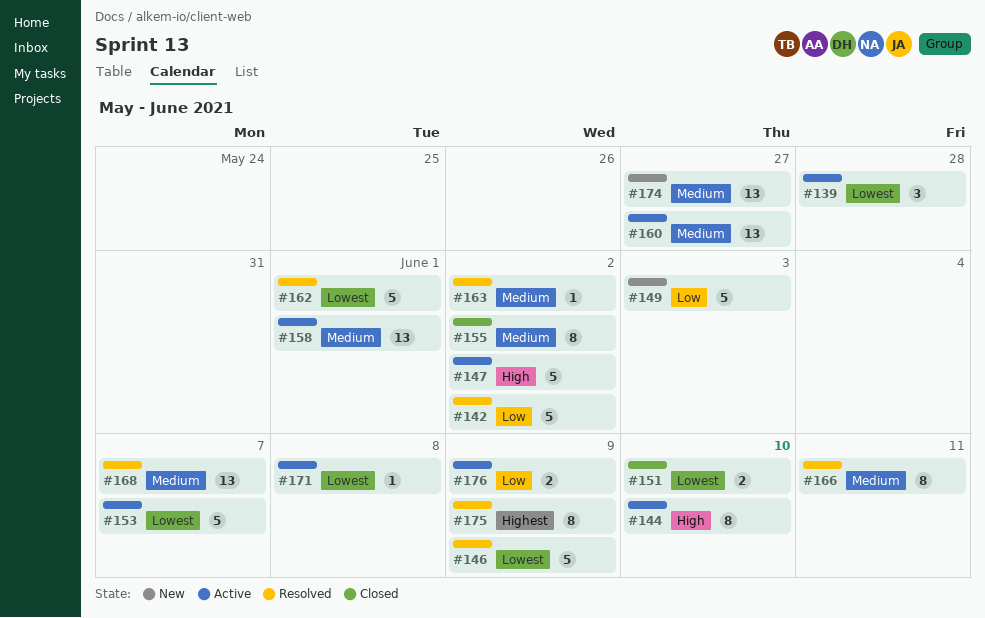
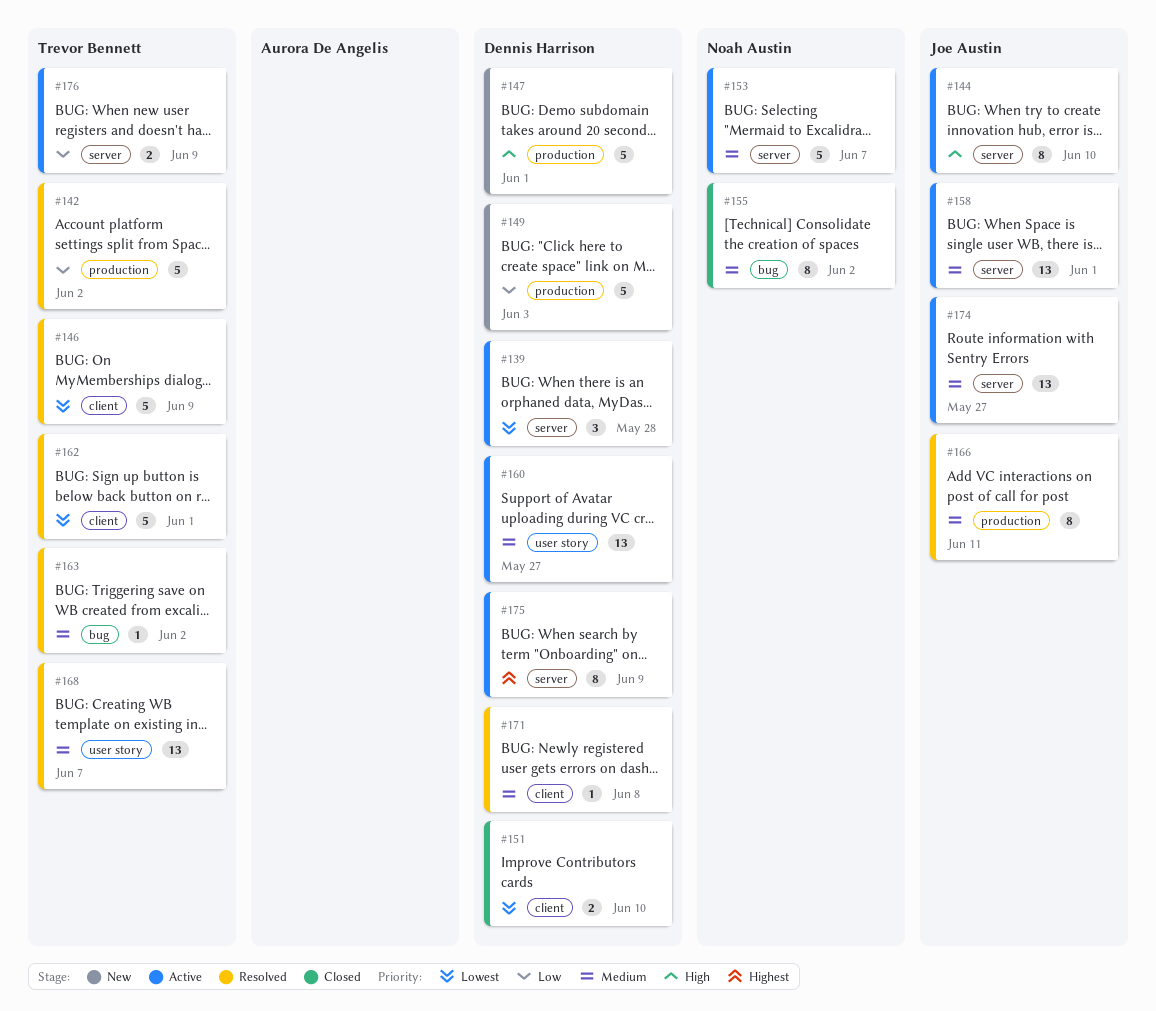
#147, status: Active -> New
#147, due: Jun 2 -> Jun 1
#153, priority: Lowest -> Medium
#171, status: Active -> Resolved
#171, priority: Lowest -> Medium
#174, status: New -> Active
#175, status: Resolved -> Active

